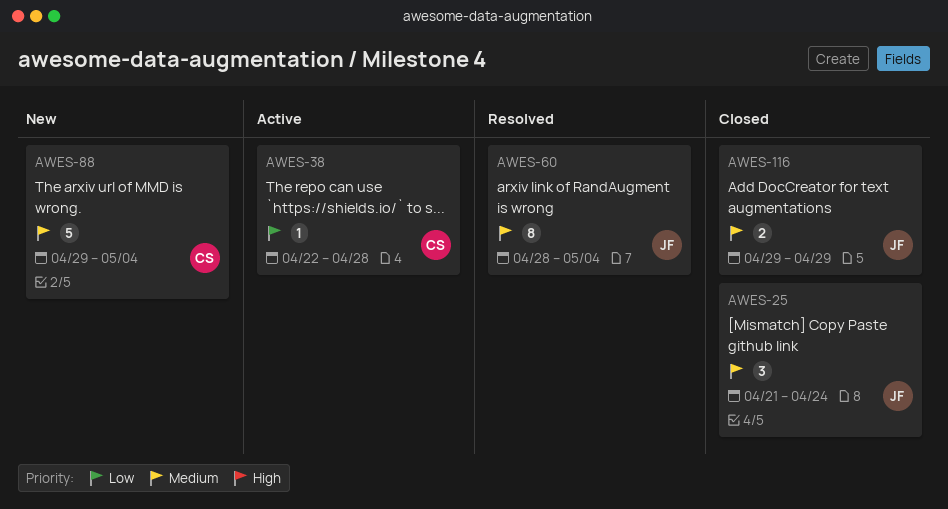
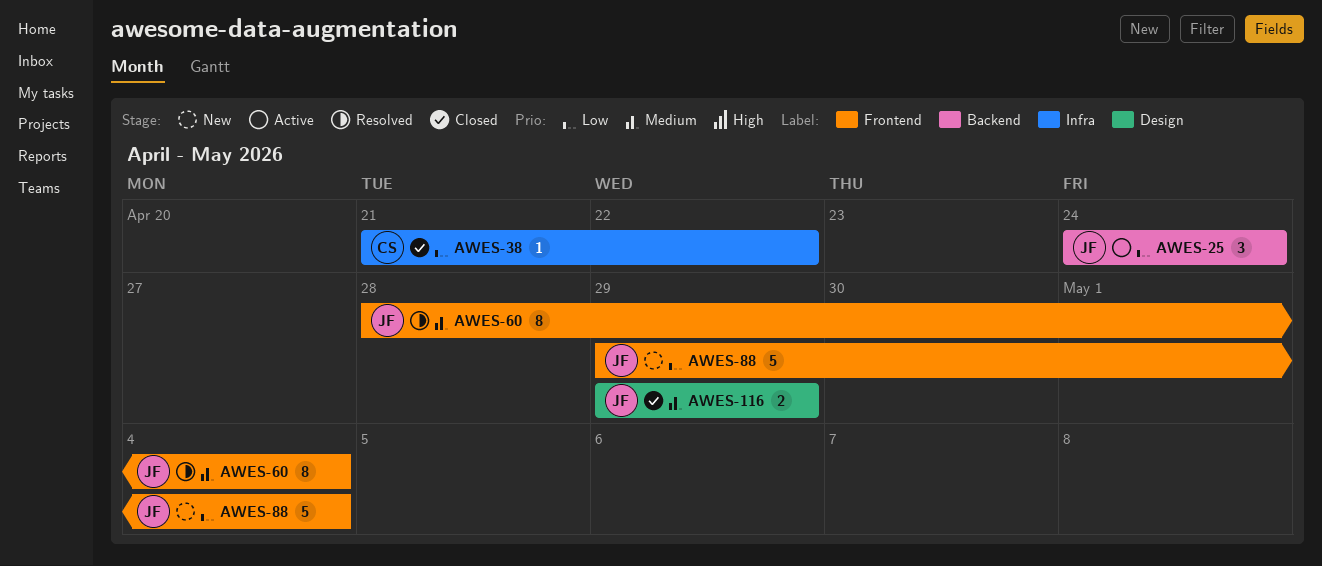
AWES-25, status: Closed -> Active
AWES-25, priority: Medium -> Low
AWES-25, start: Apr 21 -> Apr 24
AWES-38, status: Active -> Closed
AWES-38, start: Apr 22 -> Apr 21
AWES-38, due: Apr 28 -> Apr 22
AWES-88, owner: CS -> JF
AWES-88, priority: Medium -> Low

